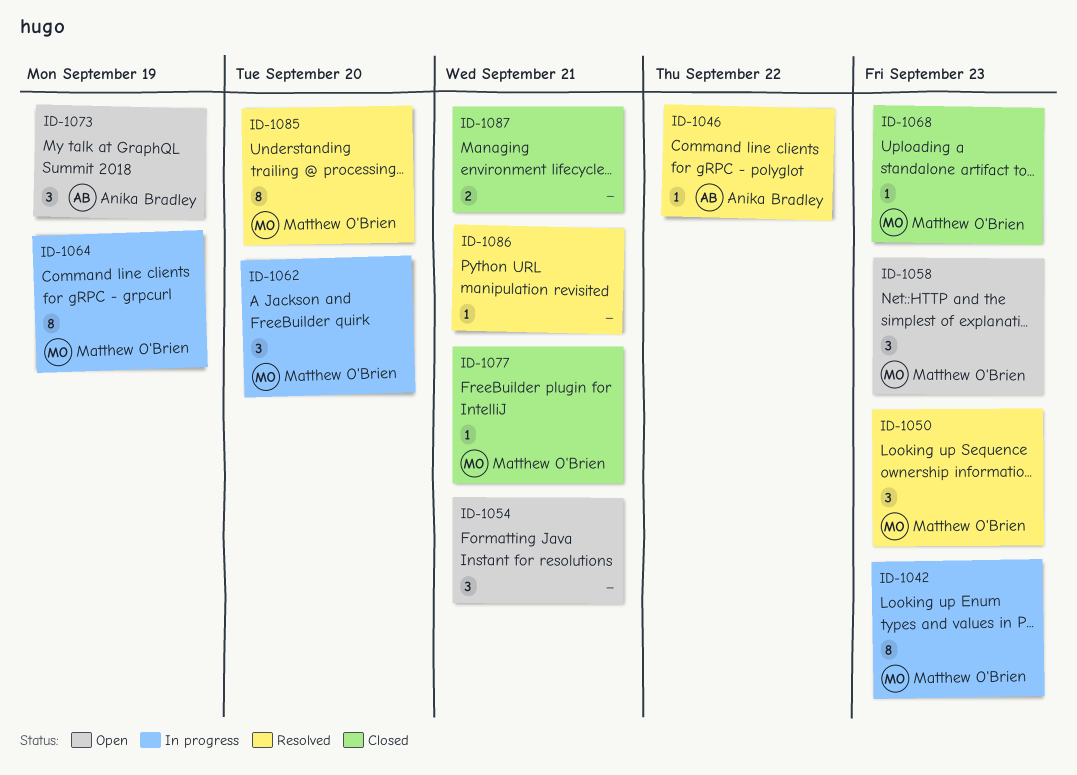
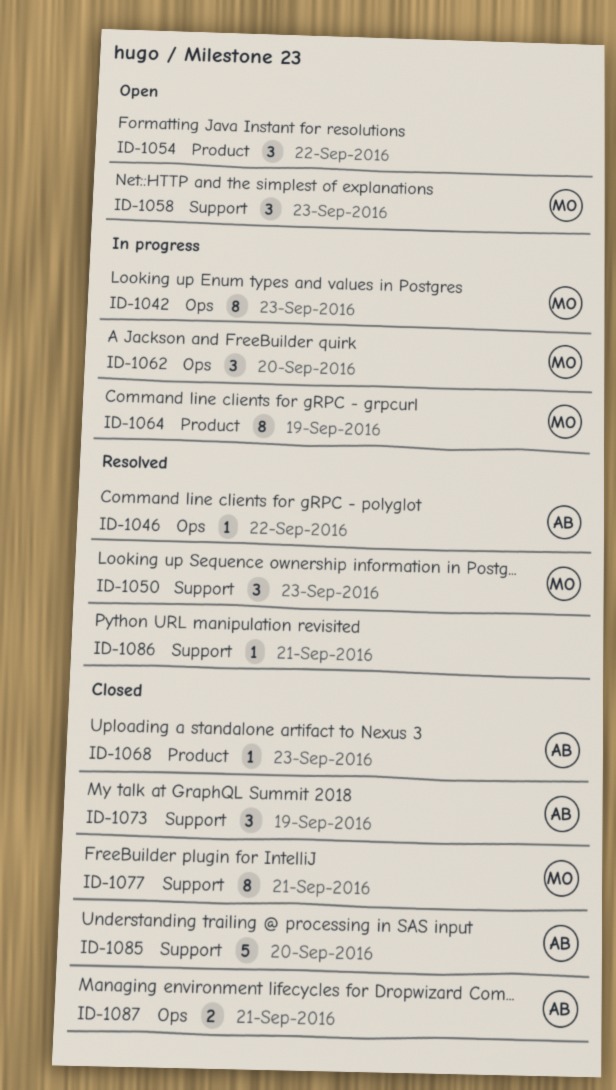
ID-1054, due: Sep 21 -> Sep 22
ID-1068, owner: Matthew O'Brien -> Anika Bradley
ID-1073, status: Open -> Closed
ID-1077, estimate: 1 -> 8
ID-1085, status: Resolved -> Closed
ID-1085, owner: Matthew O'Brien -> Anika Bradley
ID-1085, estimate: 8 -> 5
ID-1087, owner: none -> Anika Bradley

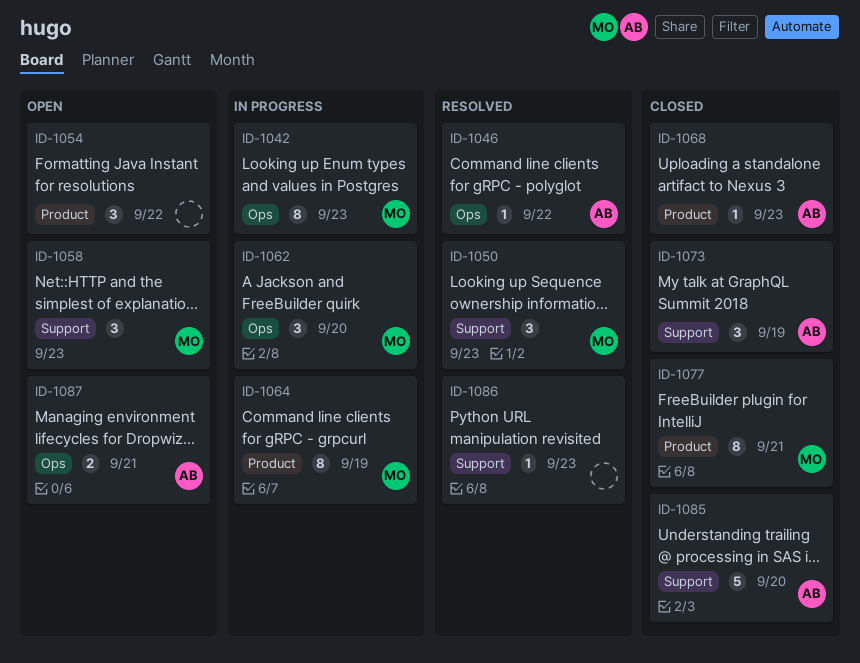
ID-1077, label: Support -> Product
ID-1086, due: Sep 21 -> Sep 23
ID-1087, status: Closed -> Open

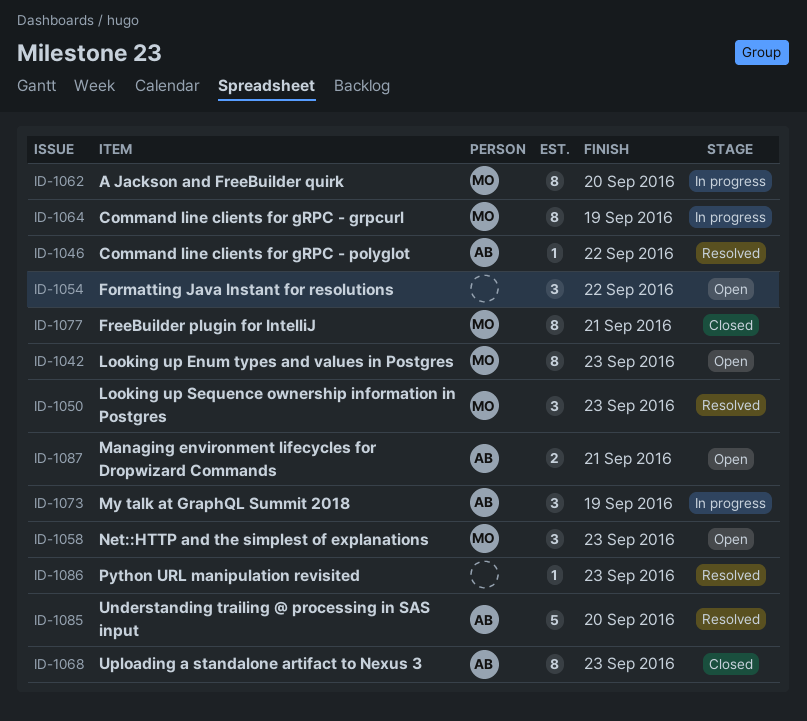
ID-1042, status: In progress -> Open
ID-1062, estimate: 3 -> 8
ID-1068, estimate: 1 -> 8
ID-1073, status: Closed -> In progress
ID-1085, status: Closed -> Resolved

